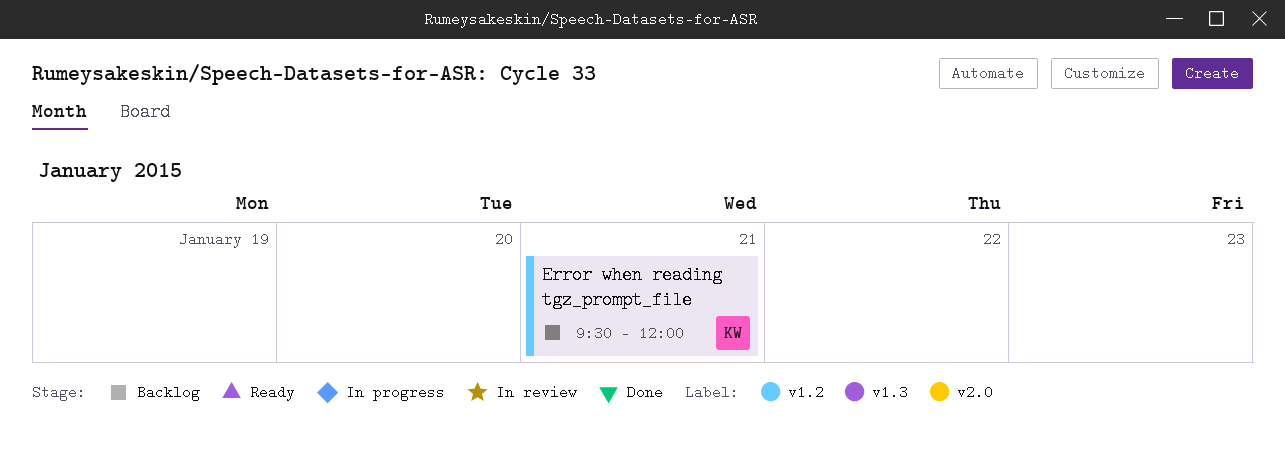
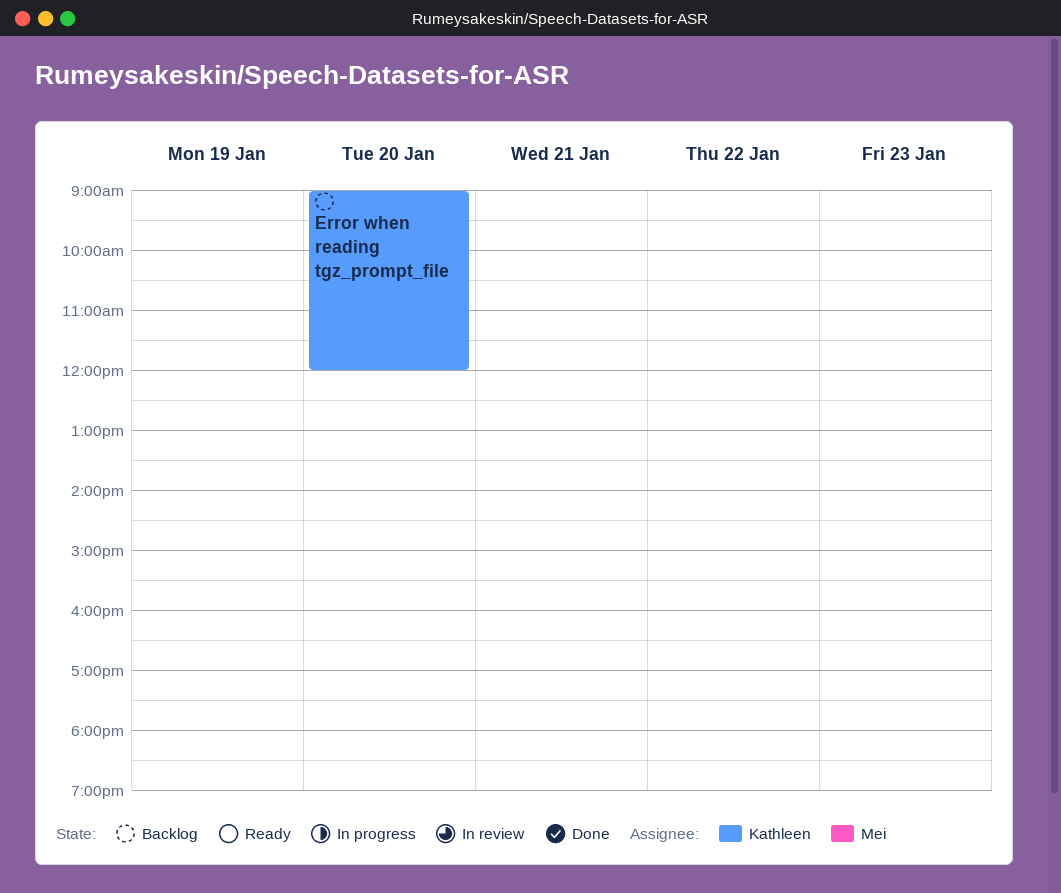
Error when reading tgz_prompt_file, day: Jan 21 -> Jan 20
Error when reading tgz_prompt_file, begins: 09:30 -> 09:00

